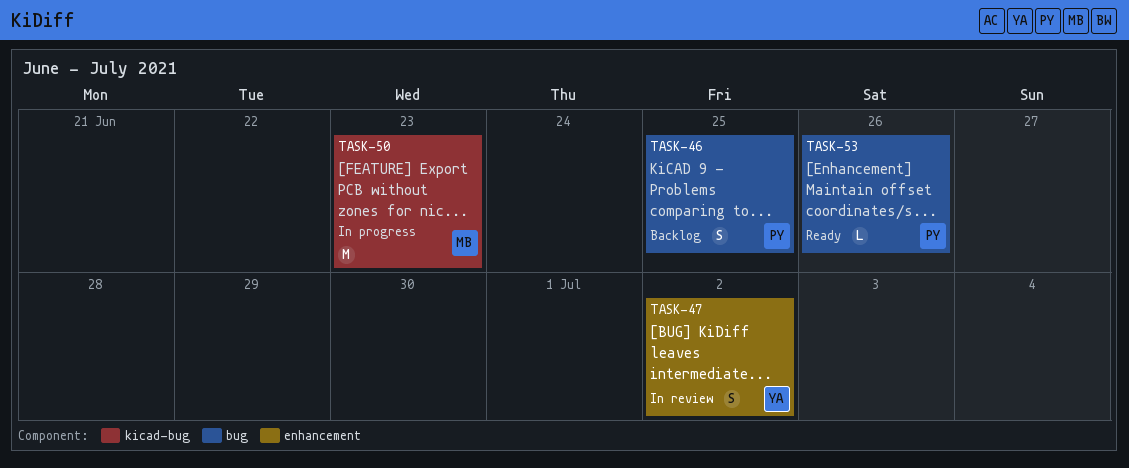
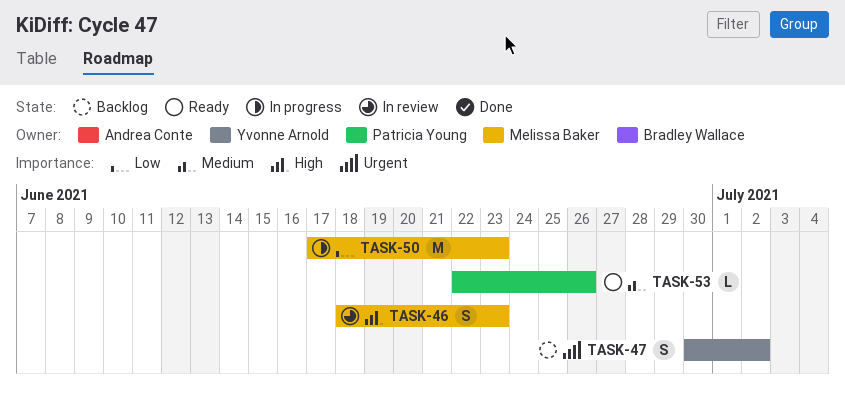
TASK-46, status: Backlog -> In review
TASK-46, owner: Patricia Young -> Melissa Baker
TASK-46, due: Jun 25 -> Jun 23
TASK-47, status: In review -> Backlog

